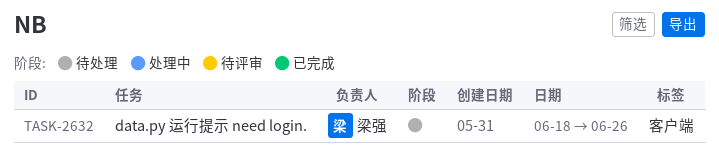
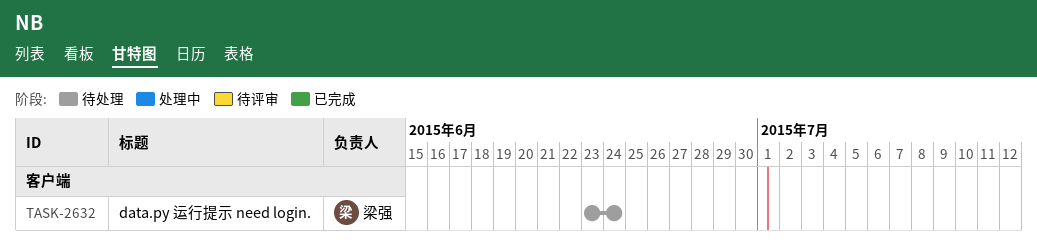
TASK-2632, start: Jun 18 -> Jun 23
TASK-2632, due: Jun 26 -> Jun 24

